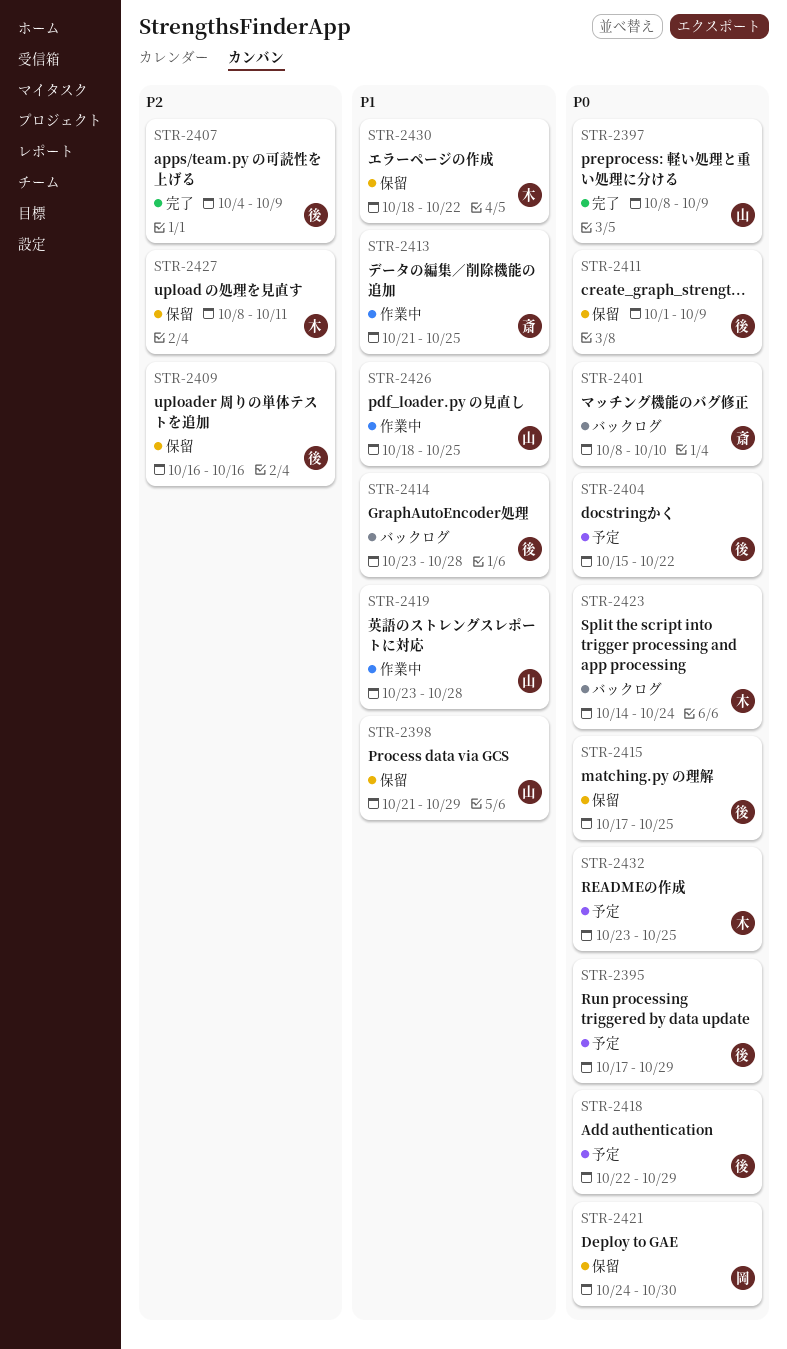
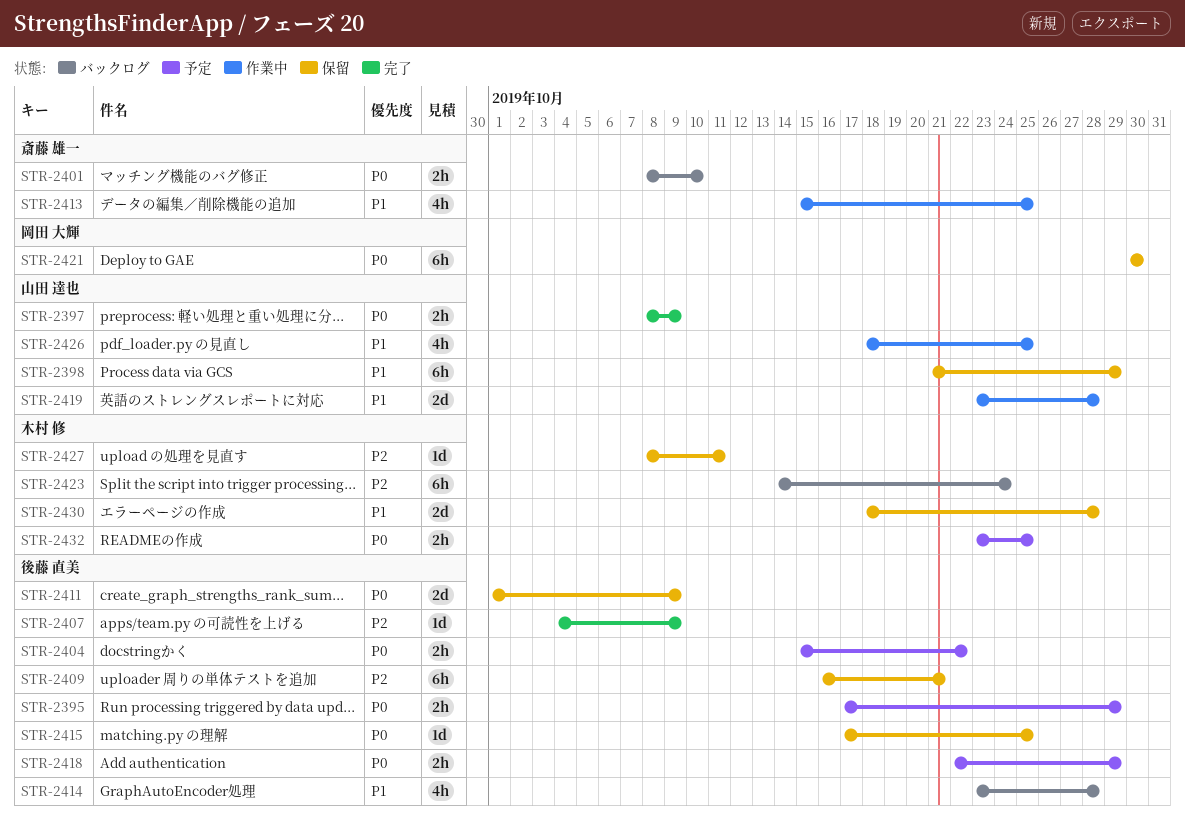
STR-2409, due: Oct 16 -> Oct 21
STR-2413, start: Oct 21 -> Oct 15
STR-2421, start: Oct 24 -> Oct 30
STR-2423, priority: P0 -> P2
STR-2430, due: Oct 22 -> Oct 28

